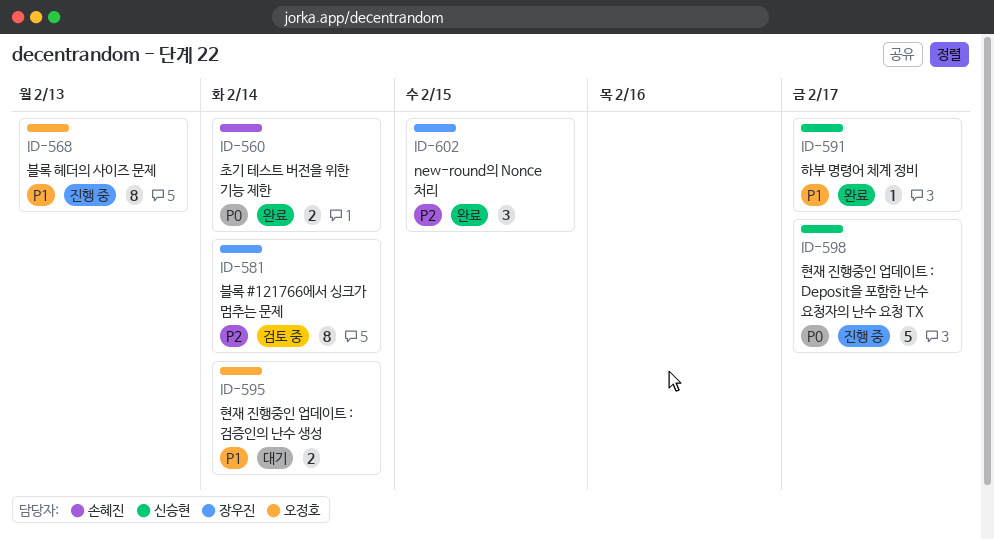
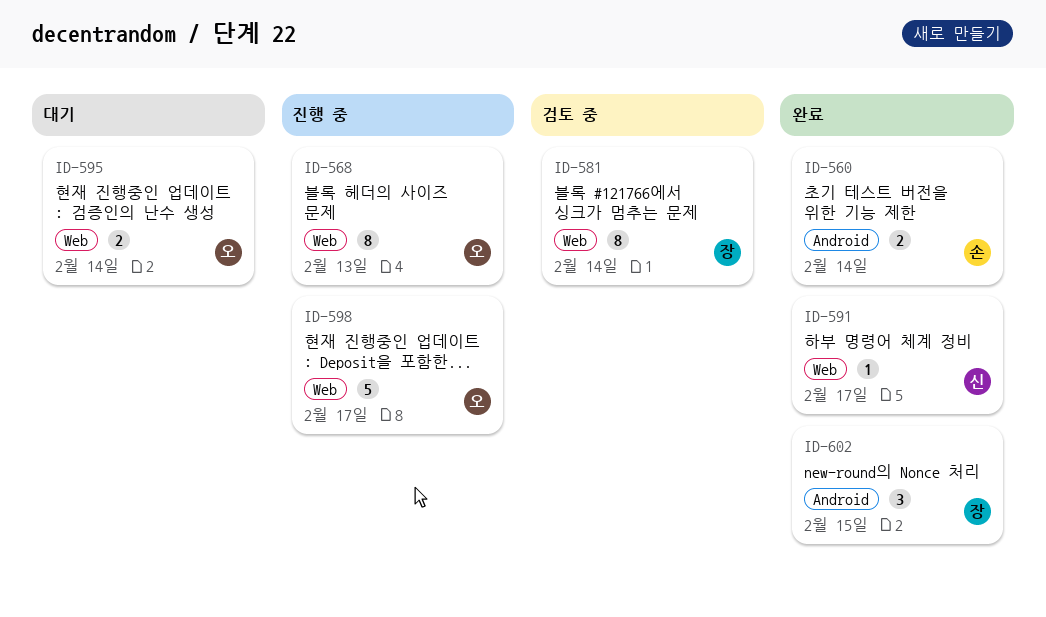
ID-598, owner: 신승현 -> 오정호

